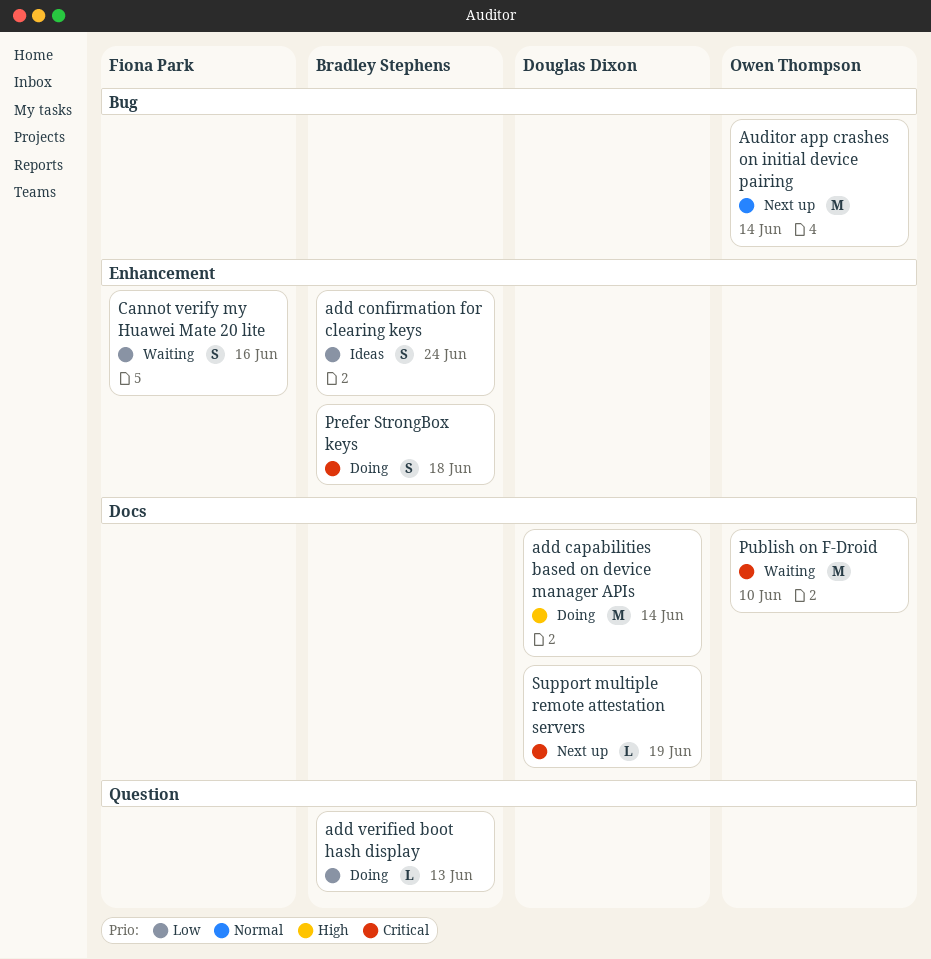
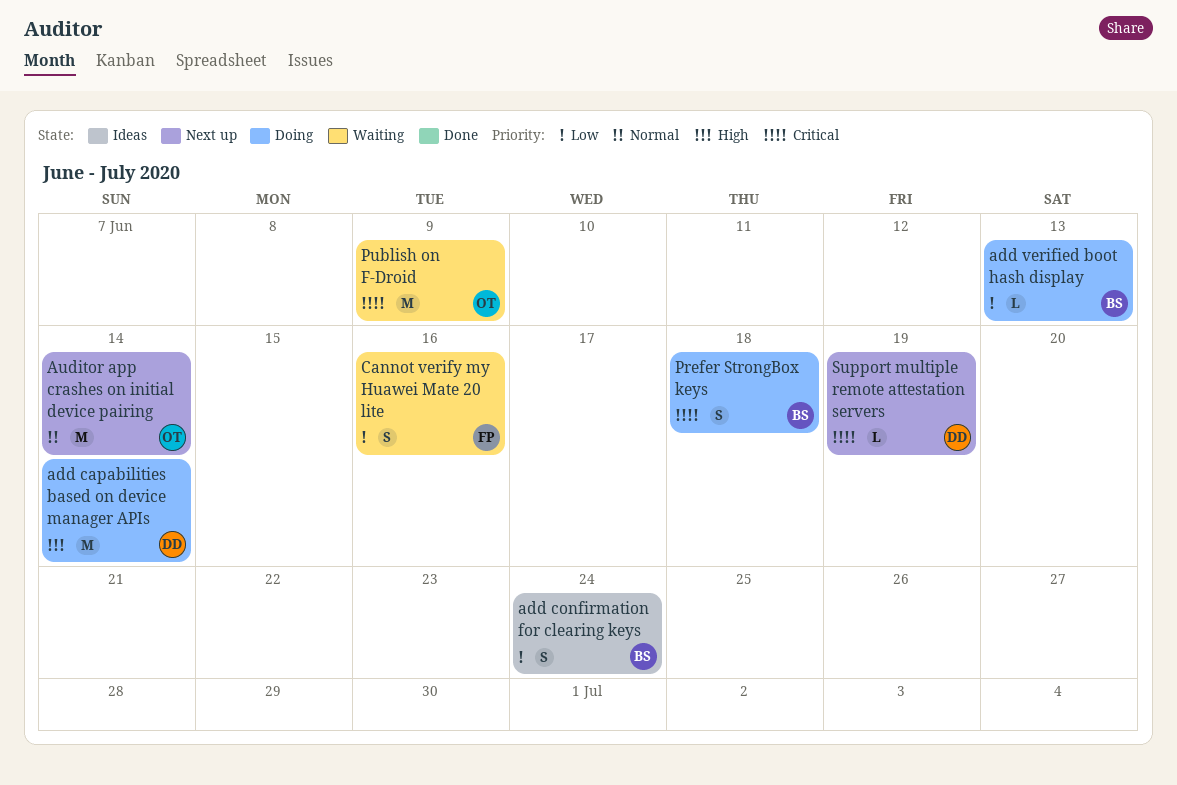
Publish on F-Droid, due: Jun 10 -> Jun 9

